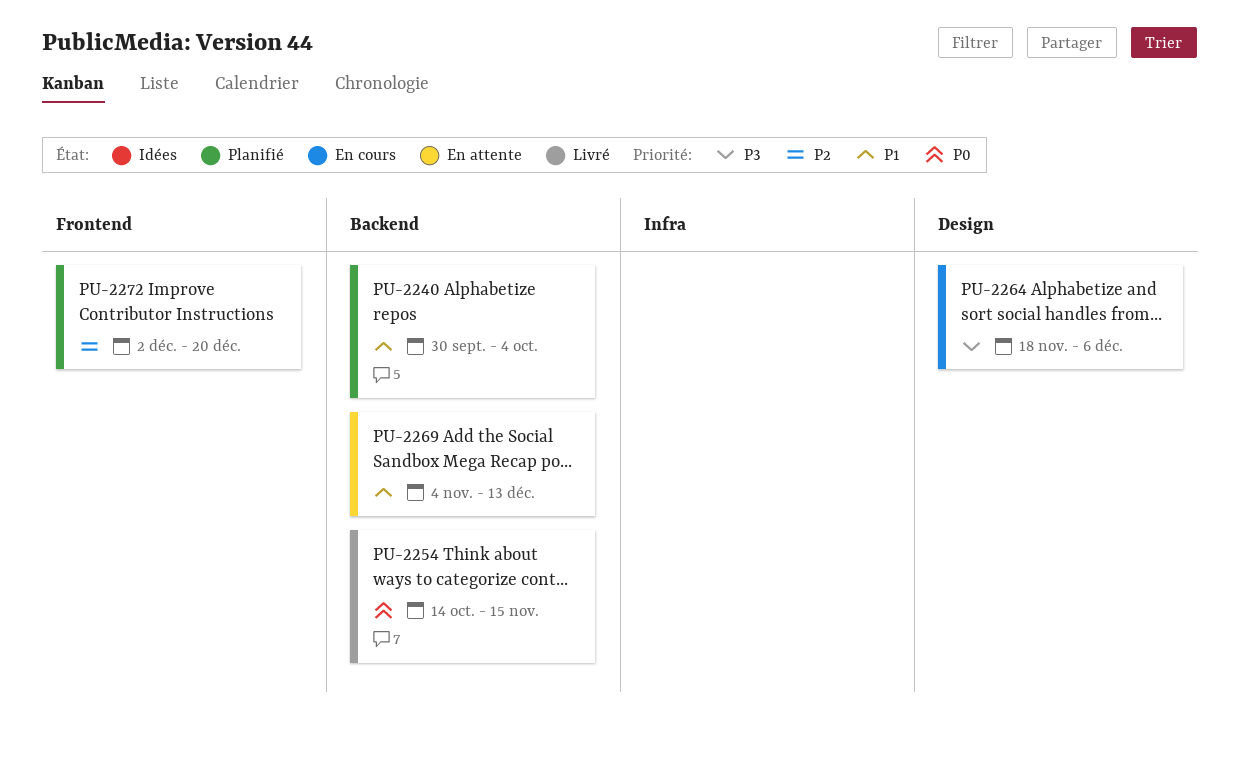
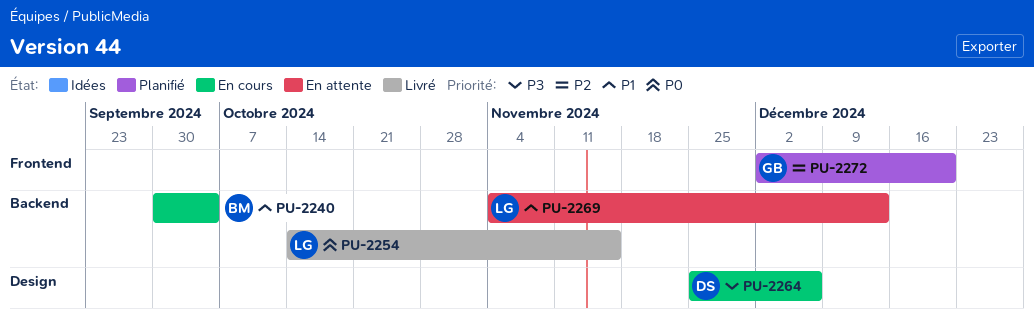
PU-2240, status: Planifié -> En cours
PU-2264, start: Nov 18 -> Nov 25

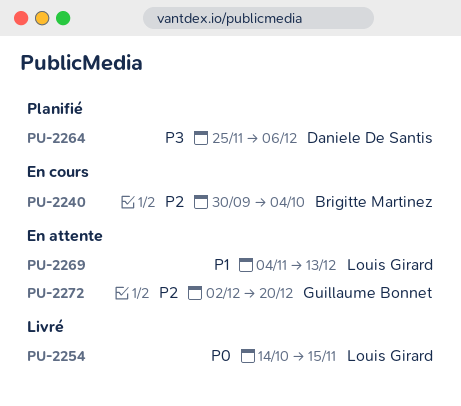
PU-2240, priority: P1 -> P2
PU-2264, status: En cours -> Planifié
PU-2272, status: Planifié -> En attente

